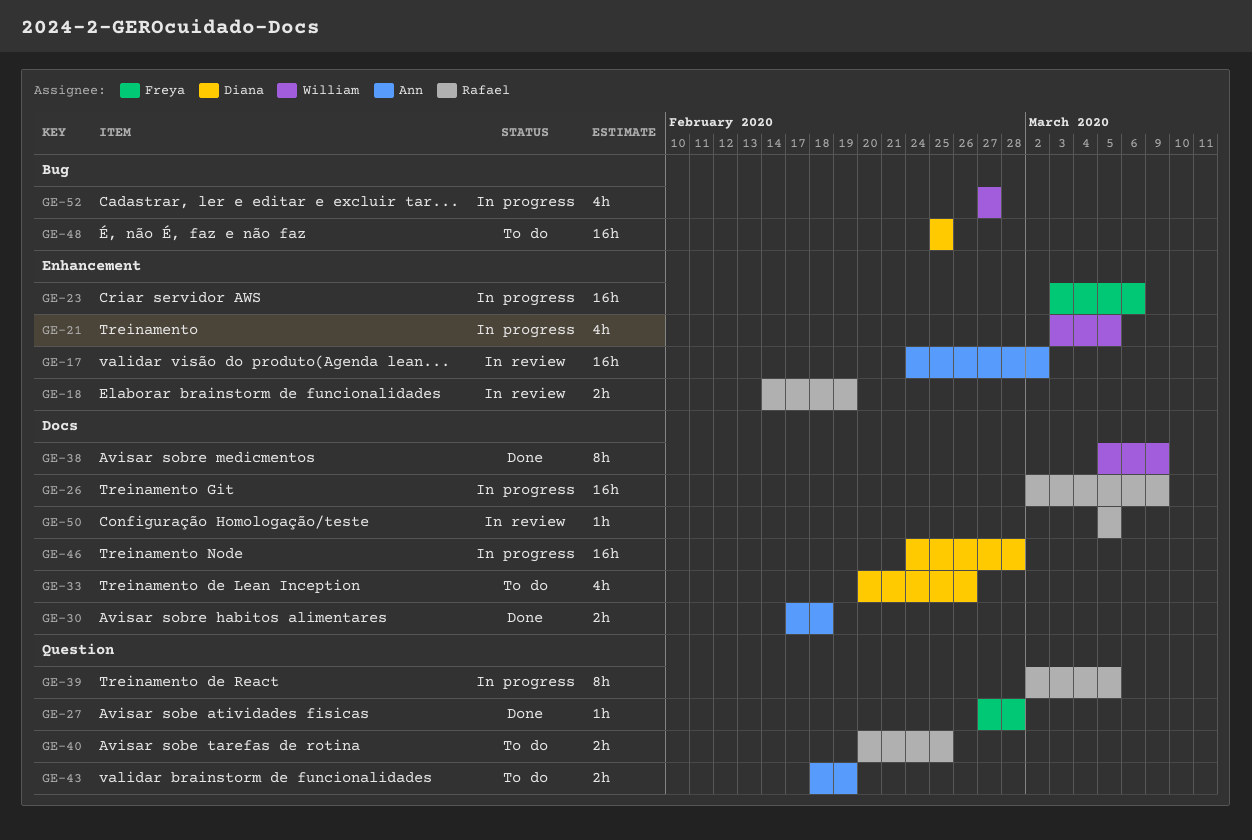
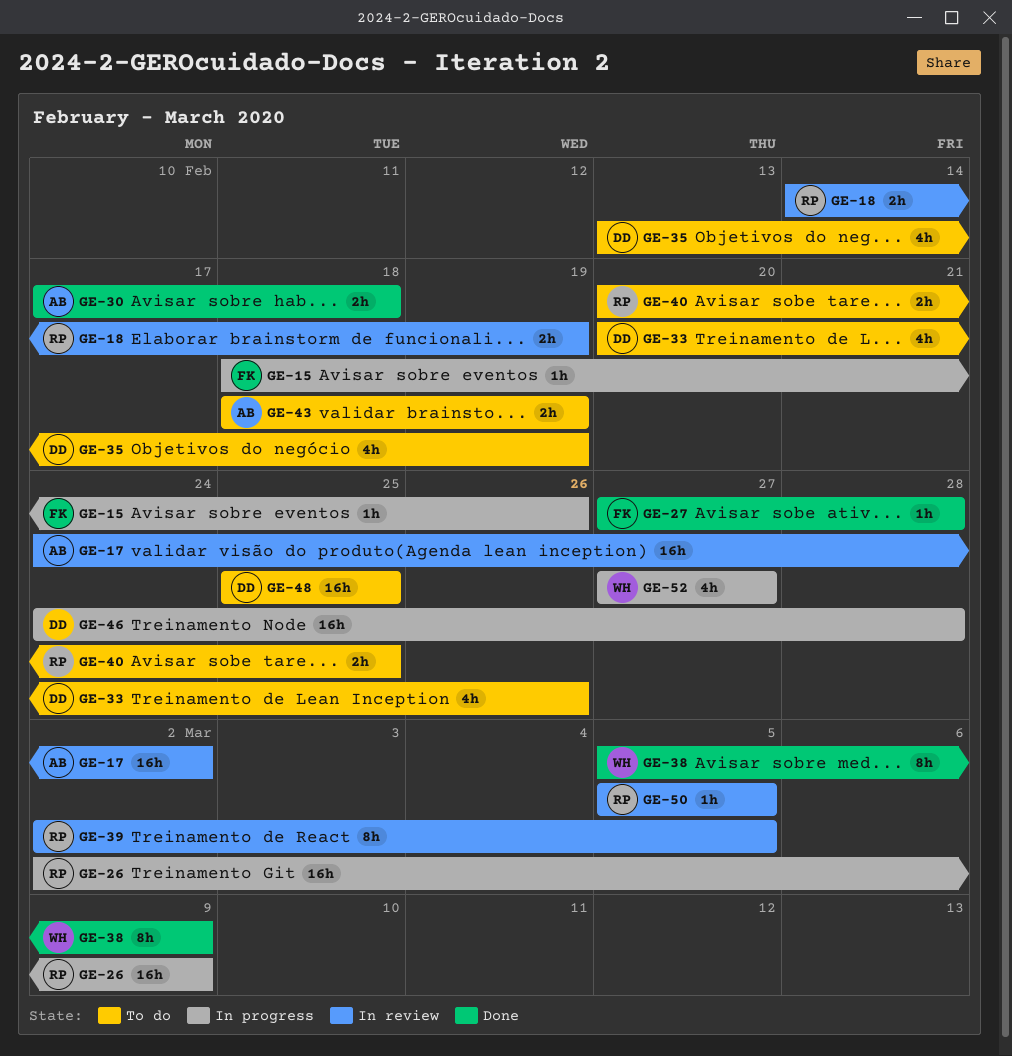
GE-15: none -> present
GE-21: present -> none
GE-23: present -> none
GE-35: none -> present
GE-39, status: In progress -> In review

